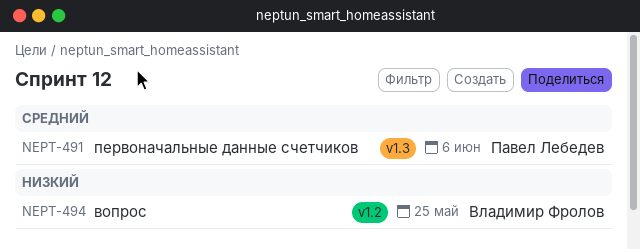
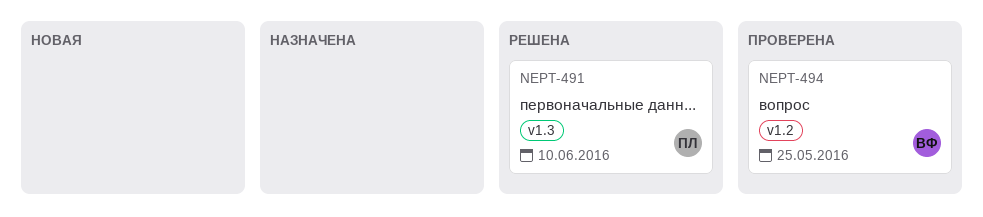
NEPT-491, due: Jun 6 -> Jun 10

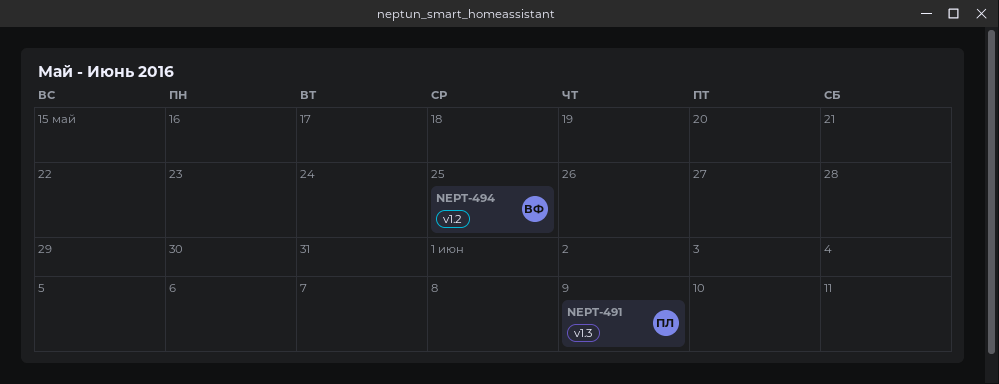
NEPT-491, due: Jun 10 -> Jun 9

